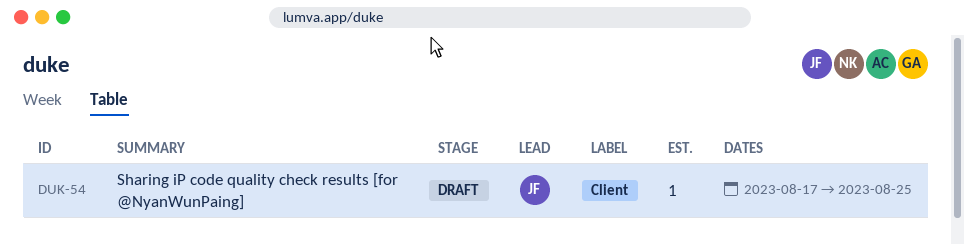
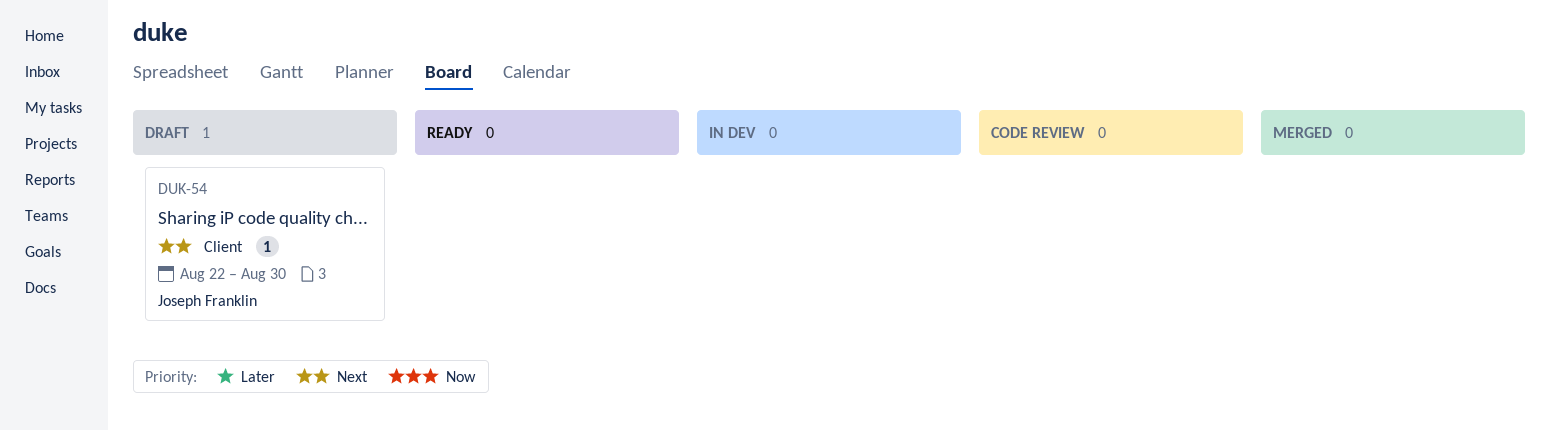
DUK-54, start: Aug 17 -> Aug 22
DUK-54, due: Aug 25 -> Aug 30

